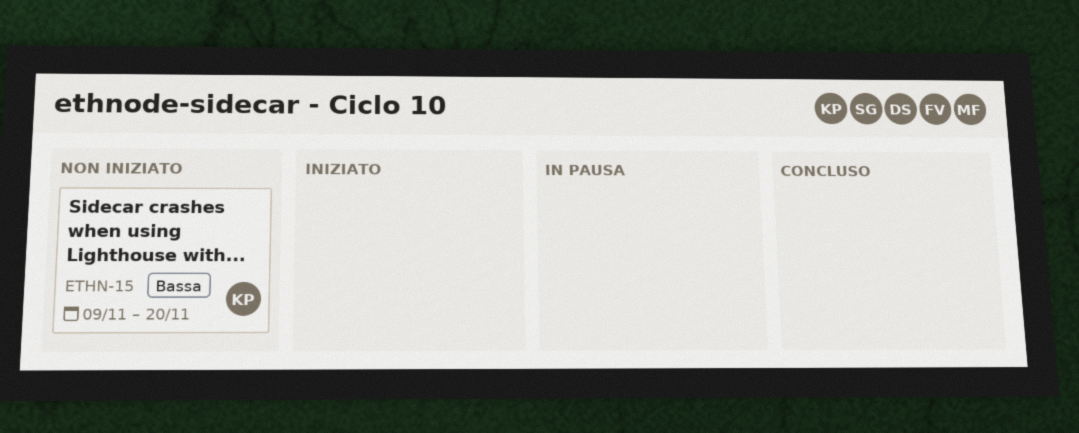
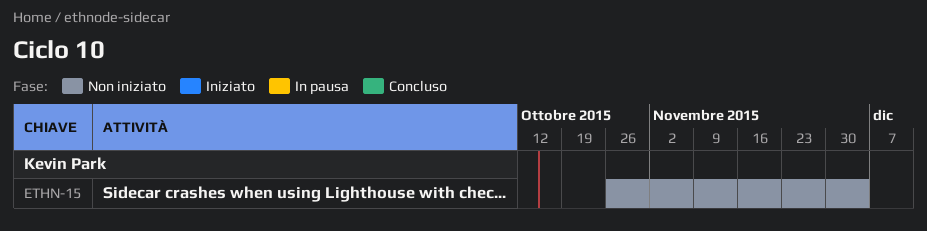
ETHN-15, start: Nov 9 -> Oct 26
ETHN-15, due: Nov 20 -> Dec 4

